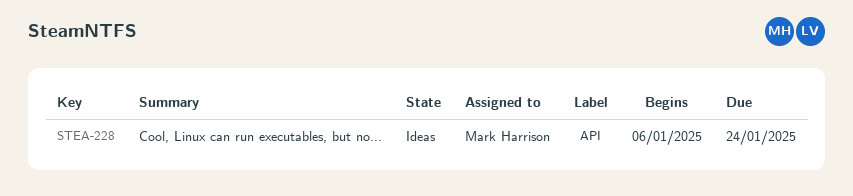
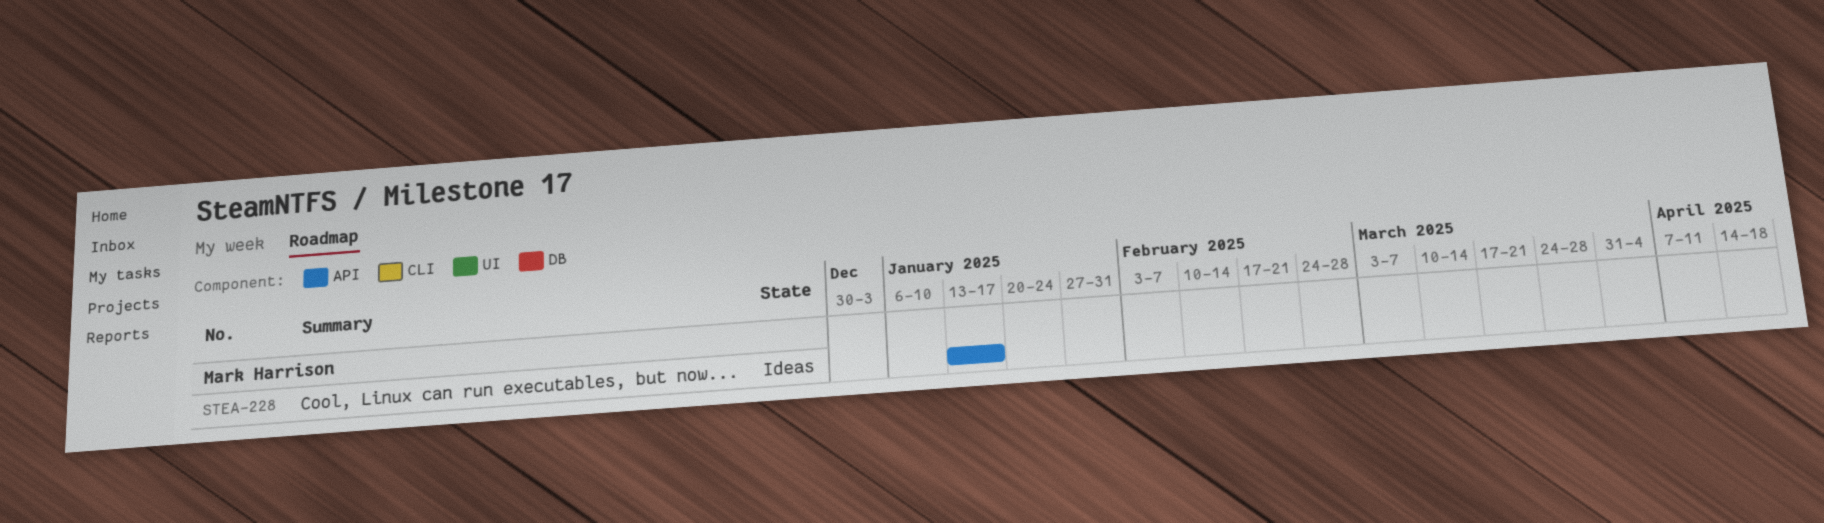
STEA-228, start: Jan 6 -> Jan 13
STEA-228, due: Jan 24 -> Jan 17

